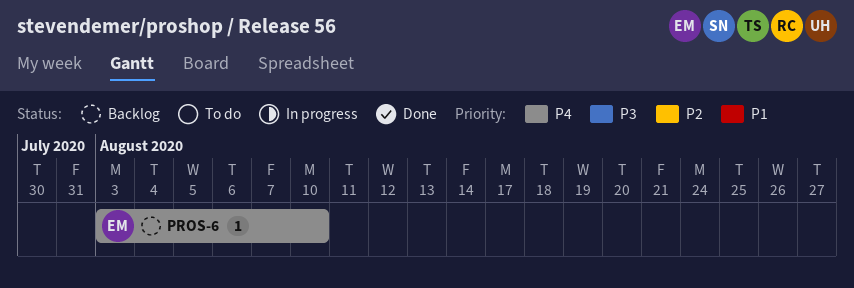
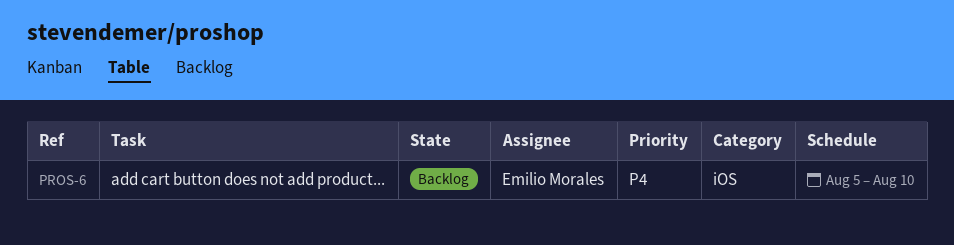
PROS-6, start: Aug 3 -> Aug 5

